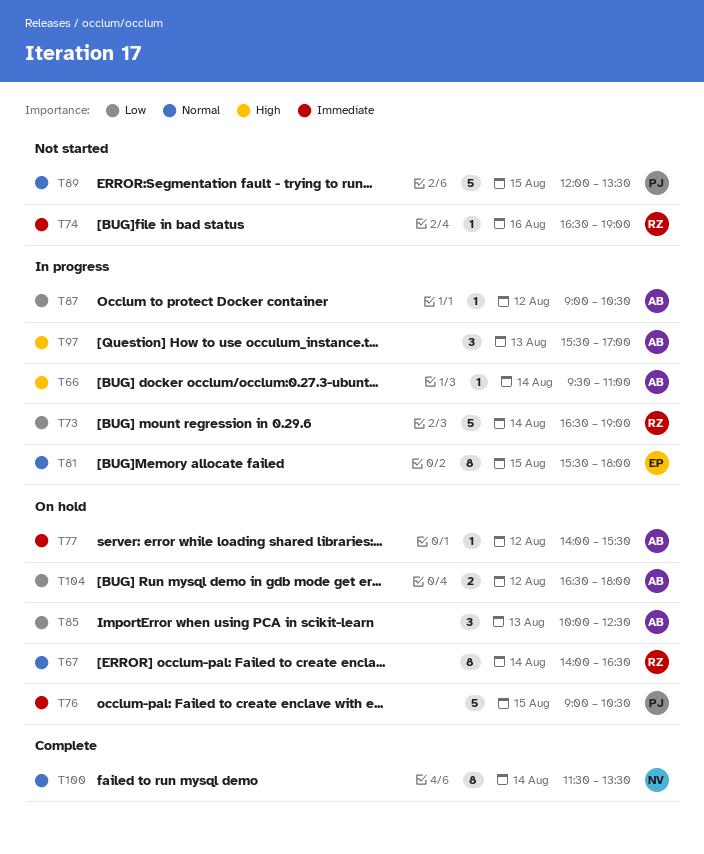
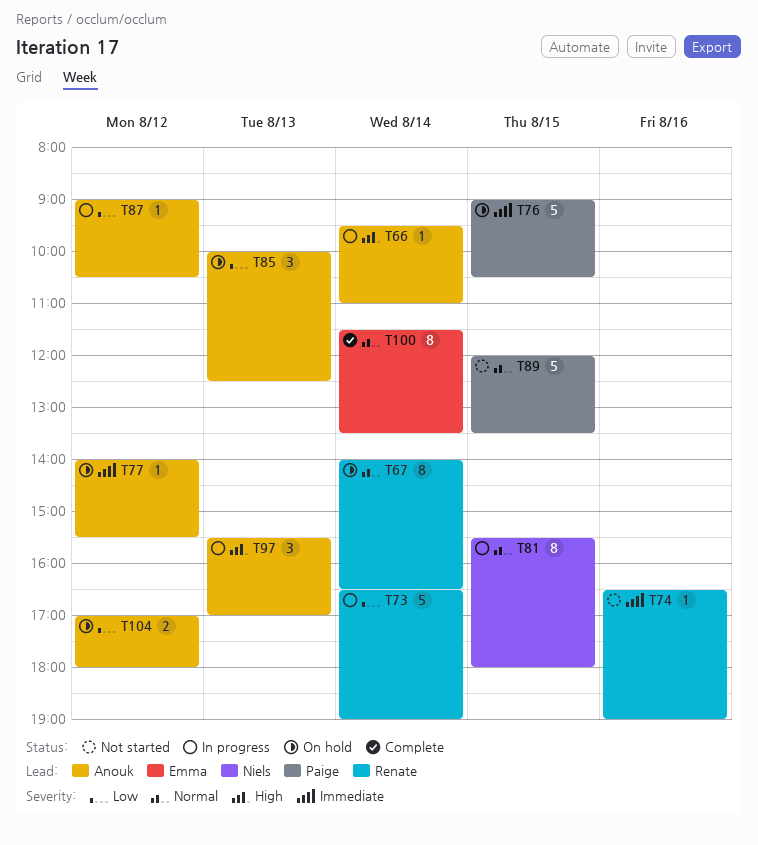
T81, owner: Emma -> Niels
T100, owner: Niels -> Emma
T104, begins: 16:30 -> 17:00

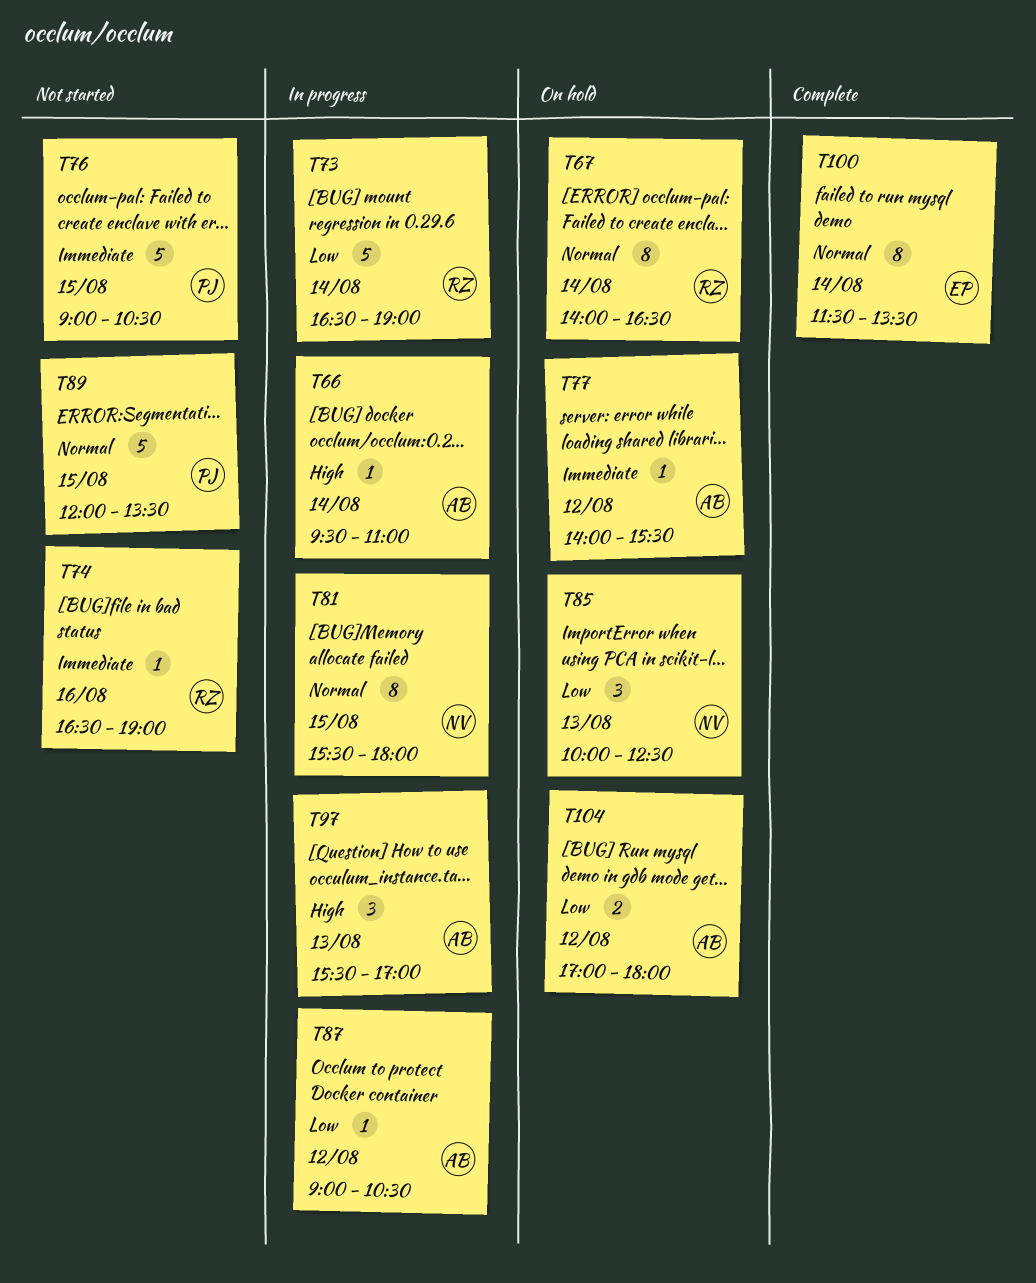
T76, status: On hold -> Not started
T85, owner: Anouk -> Niels

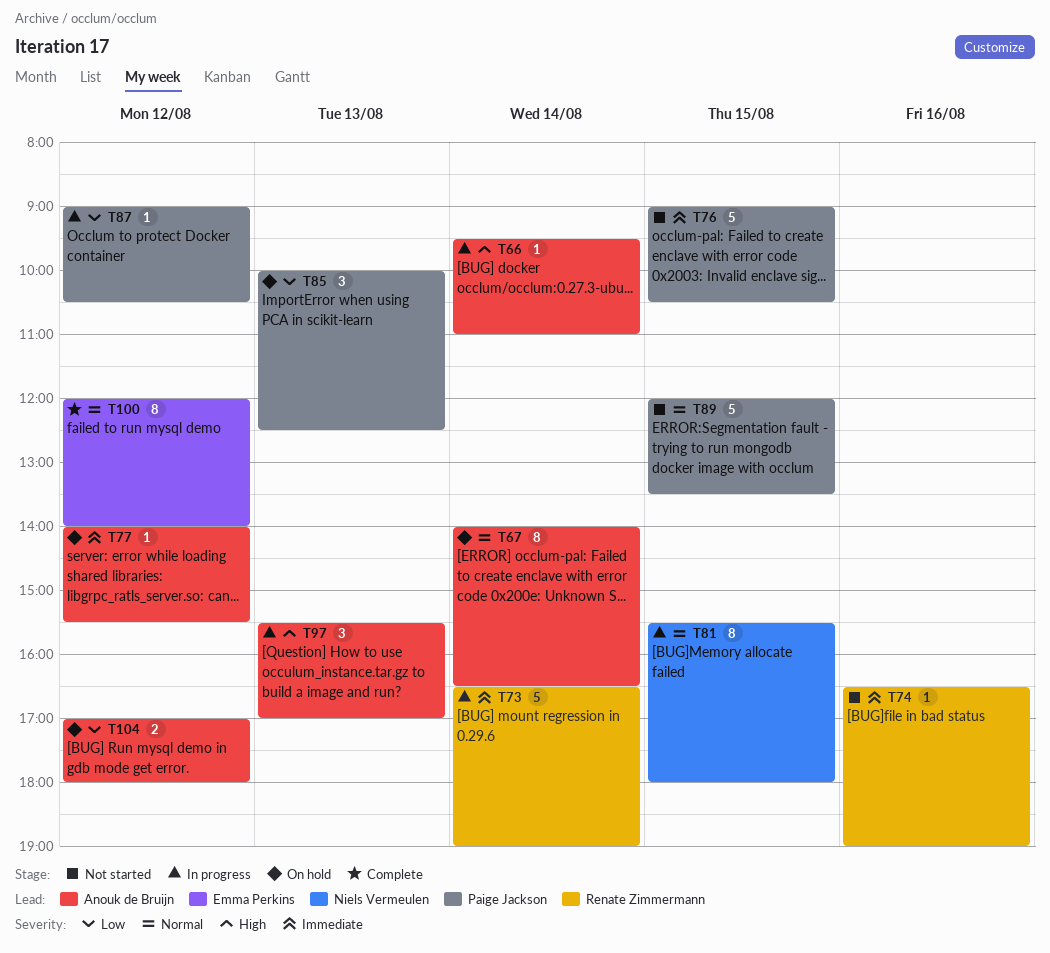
T67, owner: Renate Zimmermann -> Anouk de Bruijn
T73, priority: Low -> Immediate
T85, owner: Niels Vermeulen -> Paige Jackson
T87, owner: Anouk de Bruijn -> Paige Jackson
T100, day: Aug 14 -> Aug 12
T100, begins: 11:30 -> 12:00
T100, ends: 13:30 -> 14:00

